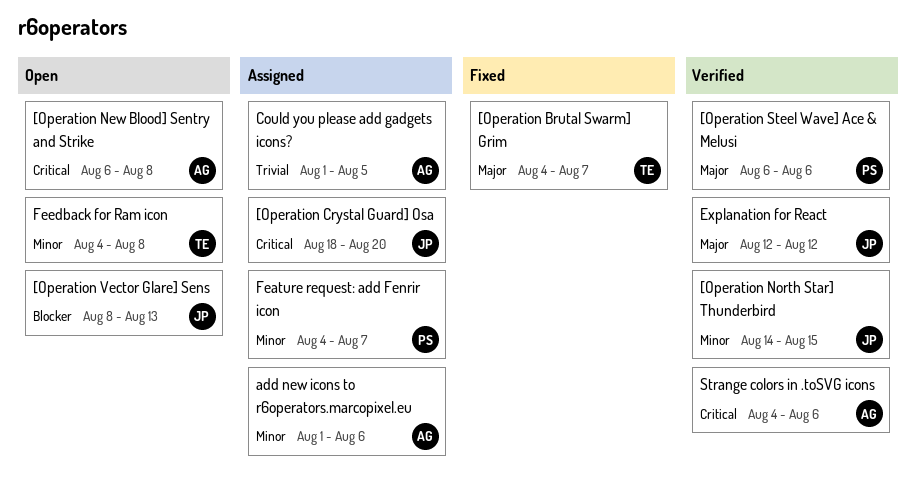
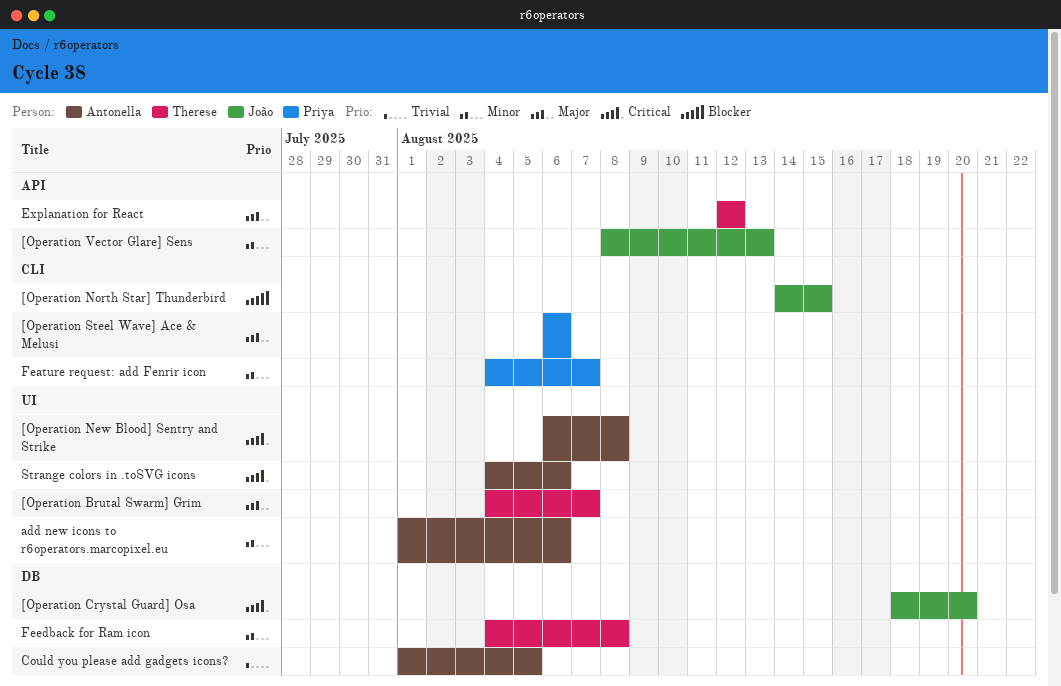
[Operation North Star] Thunderbird, priority: Minor -> Blocker
[Operation Vector Glare] Sens, priority: Blocker -> Minor
Explanation for React, owner: João -> Therese

